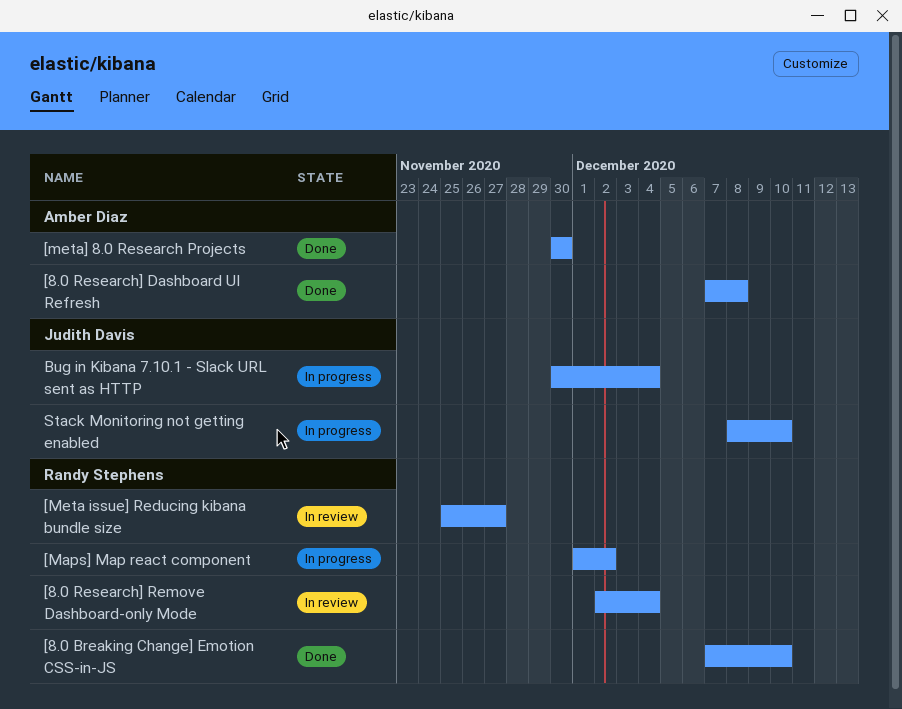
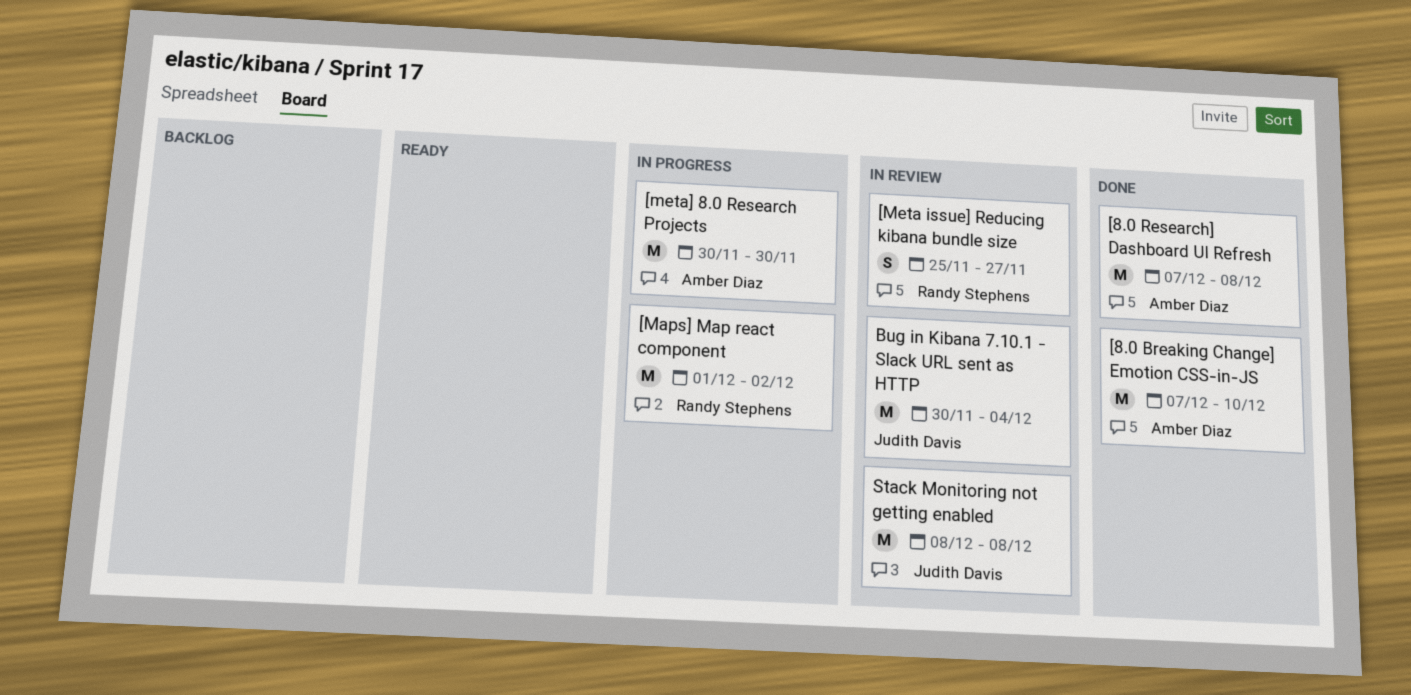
[8.0 Breaking Change] Emotion CSS-in-JS, owner: Randy Stephens -> Amber Diaz
[8.0 Research] Remove Dashboard-only Mode: present -> none
[meta] 8.0 Research Projects, status: Done -> In progress
Bug in Kibana 7.10.1 - Slack URL sent as HTTP, status: In progress -> In review
Stack Monitoring not getting enabled, status: In progress -> In review
Stack Monitoring not getting enabled, due: Dec 10 -> Dec 8

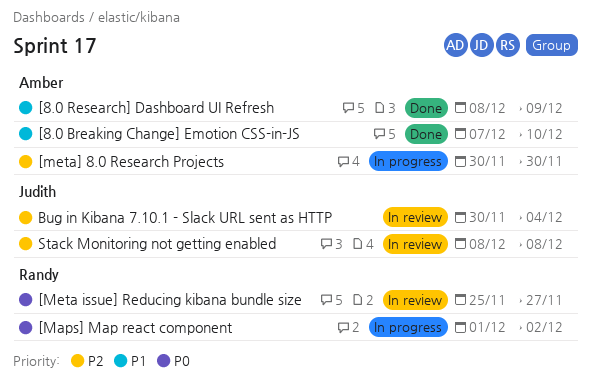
[8.0 Research] Dashboard UI Refresh, start: Dec 7 -> Dec 8
[8.0 Research] Dashboard UI Refresh, due: Dec 8 -> Dec 9

